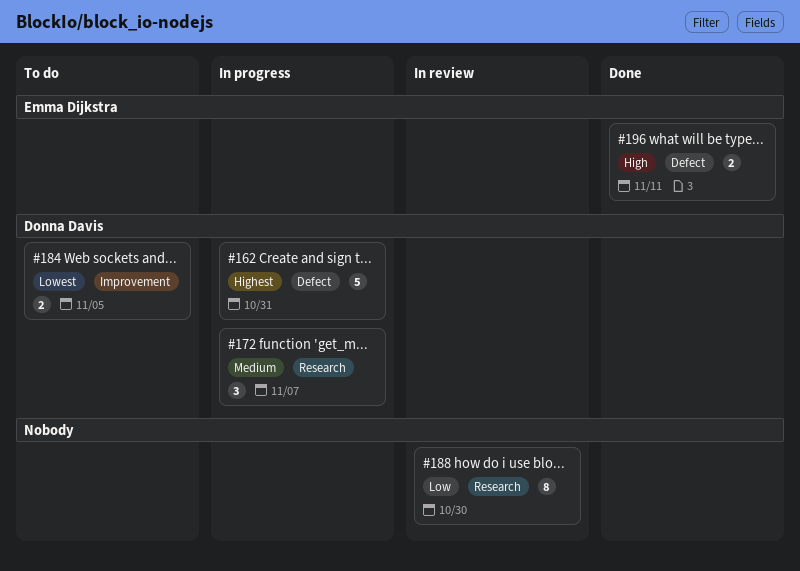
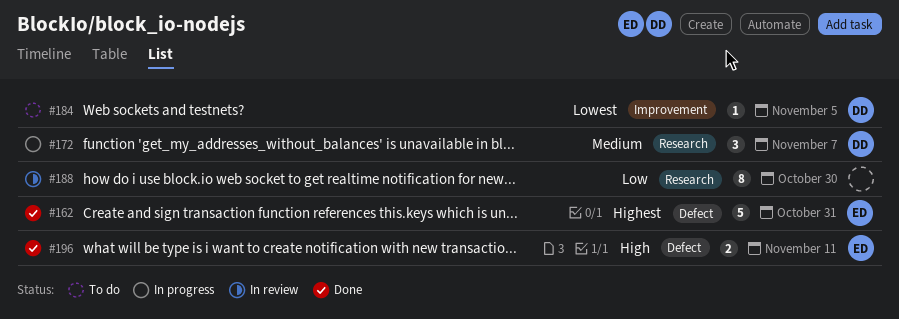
#162, status: In progress -> Done
#162, owner: Donna Davis -> Emma Dijkstra
#184, estimate: 2 -> 1

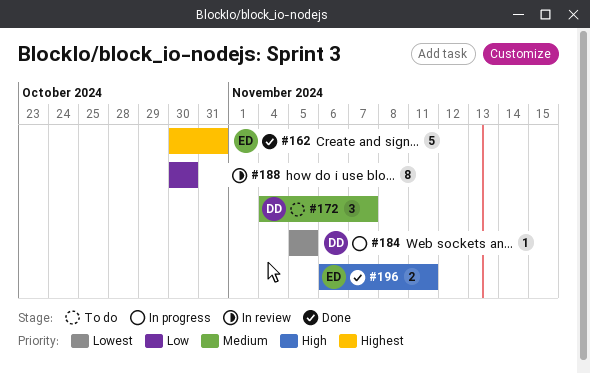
#172, status: In progress -> To do
#184, status: To do -> In progress

